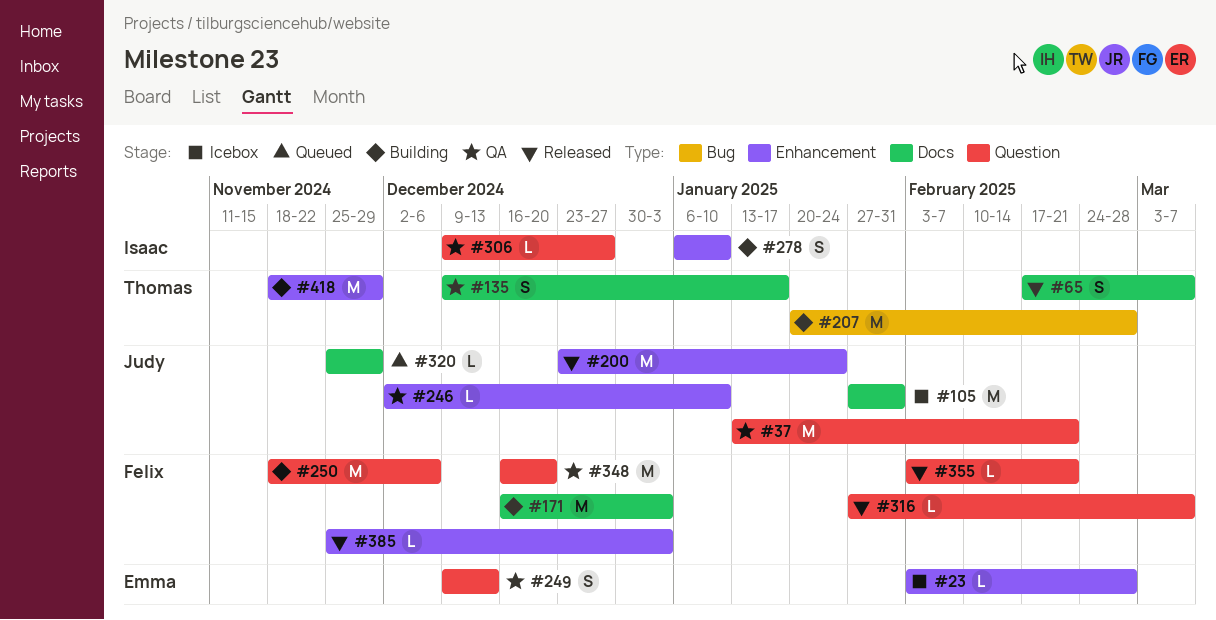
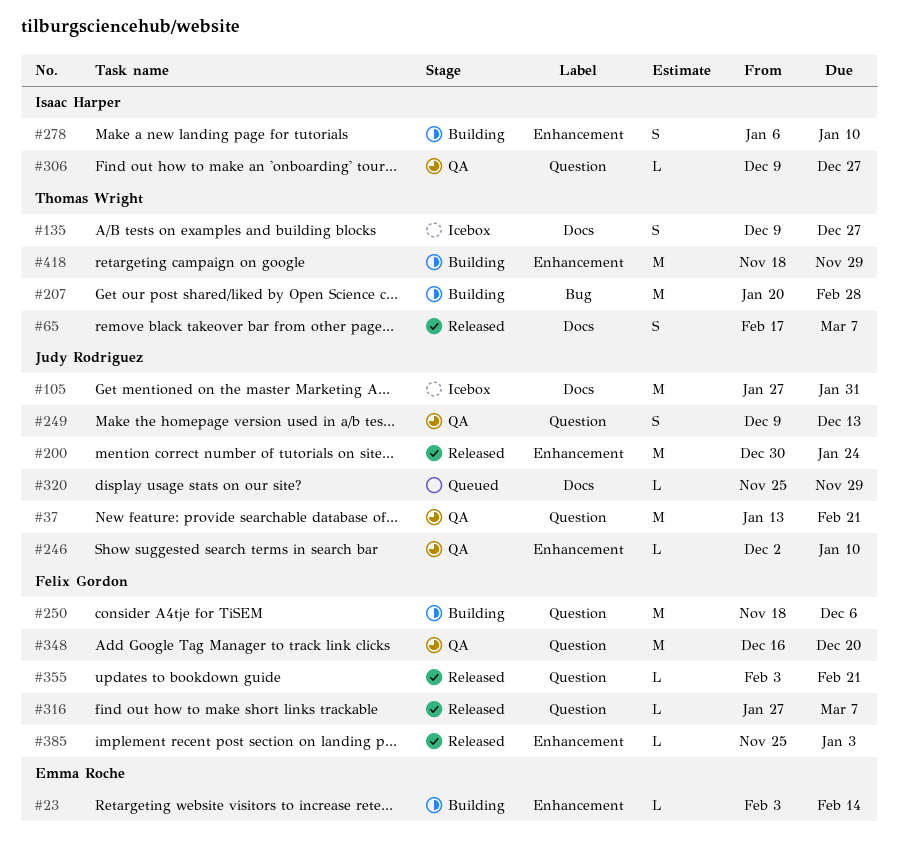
#23, status: Icebox -> Building
#23, due: Feb 28 -> Feb 14
#135, status: QA -> Icebox
#135, due: Jan 17 -> Dec 27
#171: present -> none
#200, start: Dec 23 -> Dec 30
#249, owner: Emma Roche -> Judy Rodriguez

